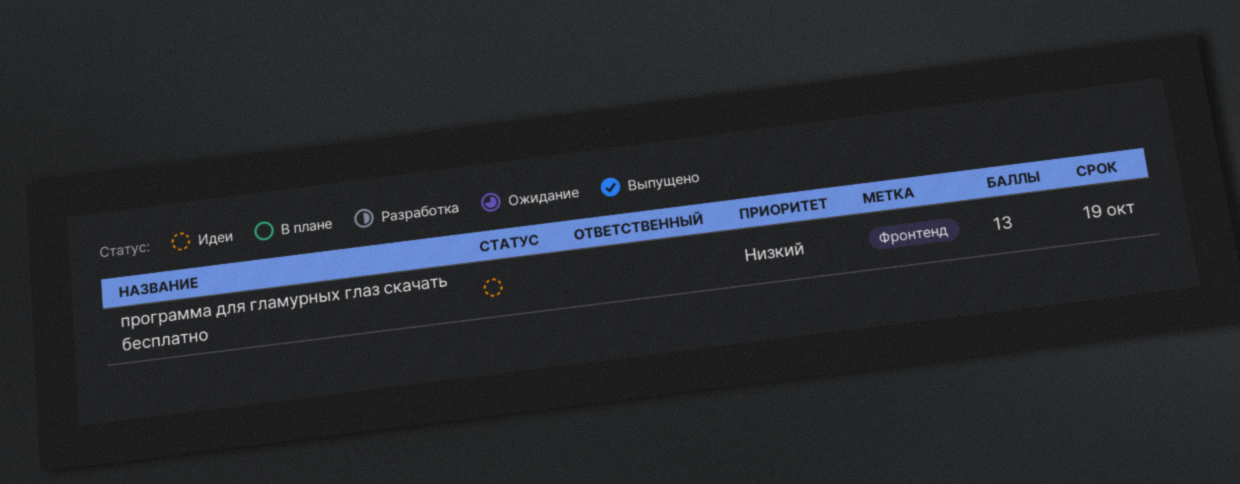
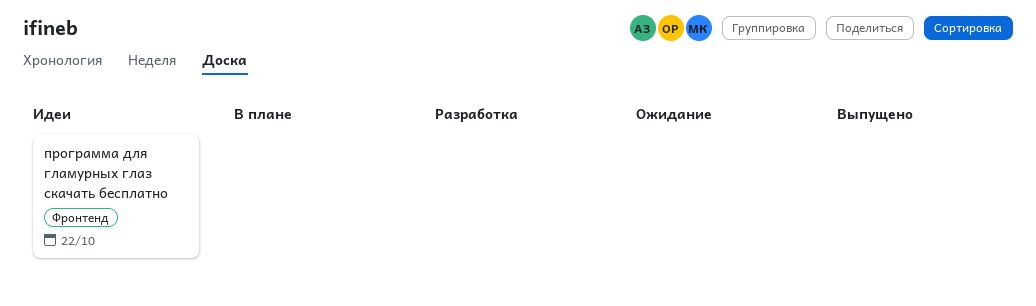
программа для гламурных глаз скачать бесплатно, due: Oct 19 -> Oct 22

